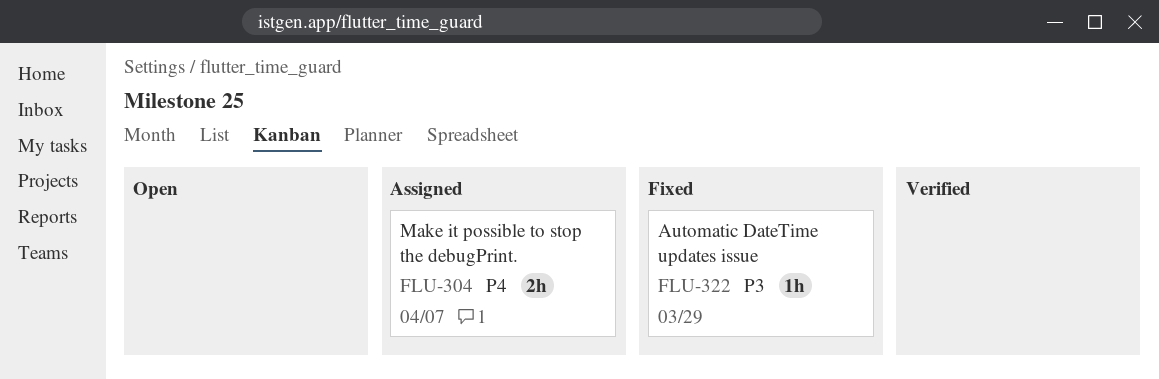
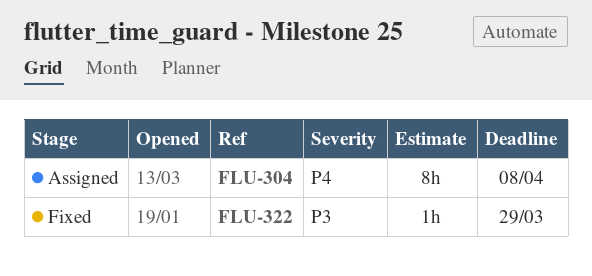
FLU-304, estimate: 2h -> 8h
FLU-304, due: Apr 7 -> Apr 8

